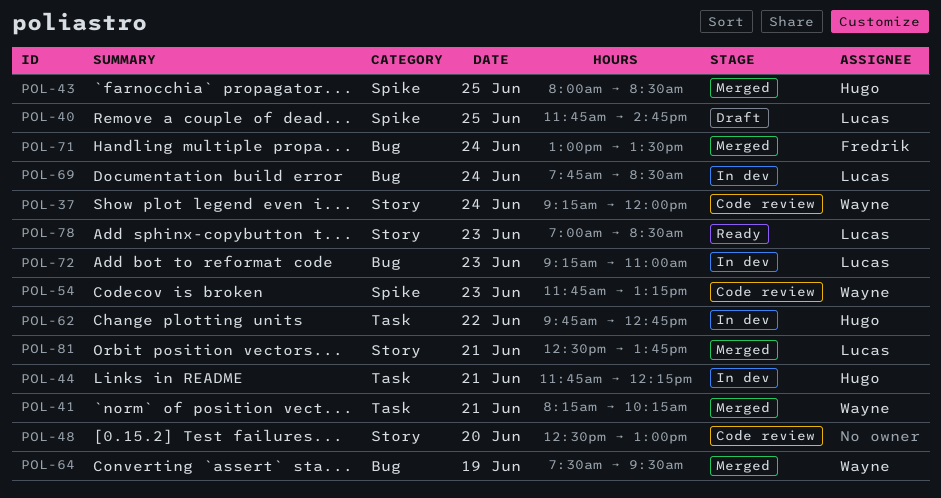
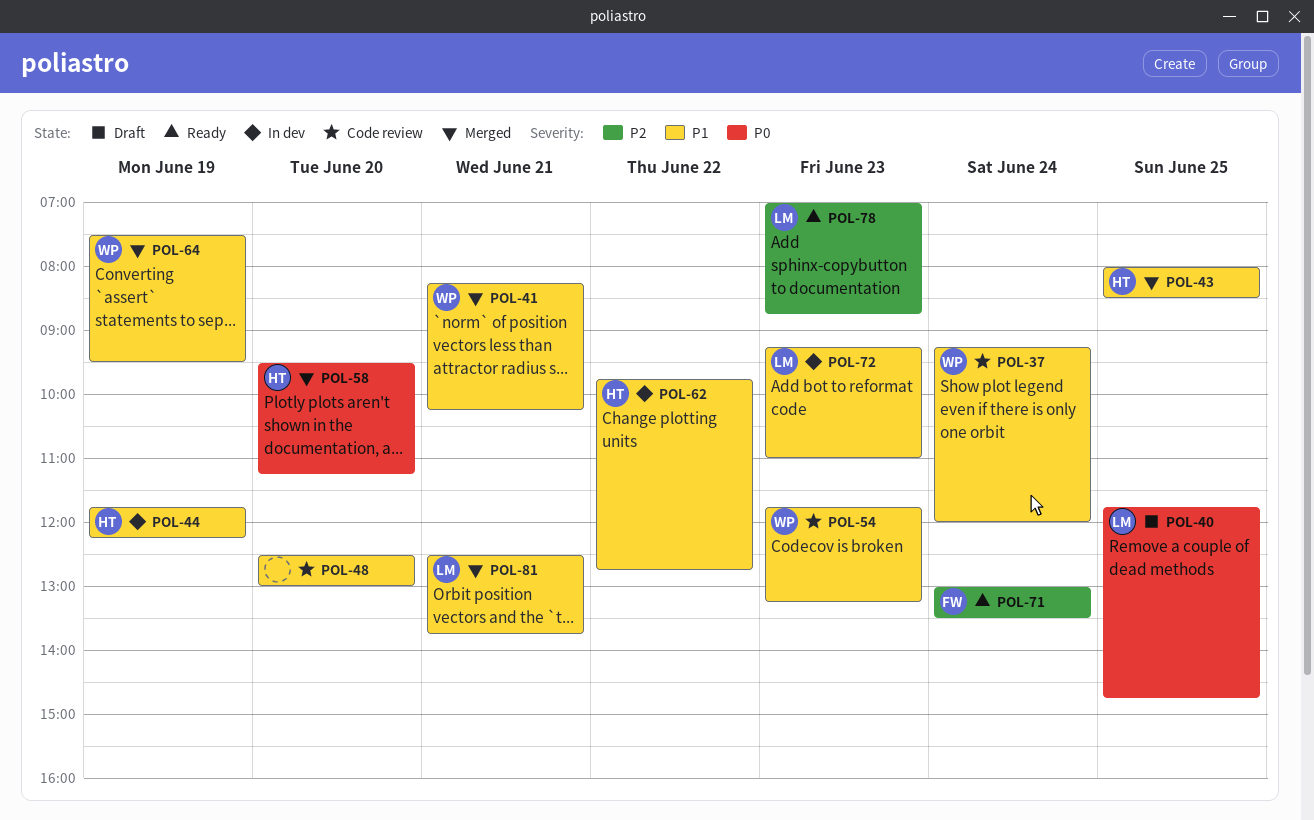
POL-44, day: Jun 21 -> Jun 19
POL-58: none -> present
POL-69: present -> none
POL-71, status: Merged -> Ready
POL-78, ends: 08:30 -> 08:45

